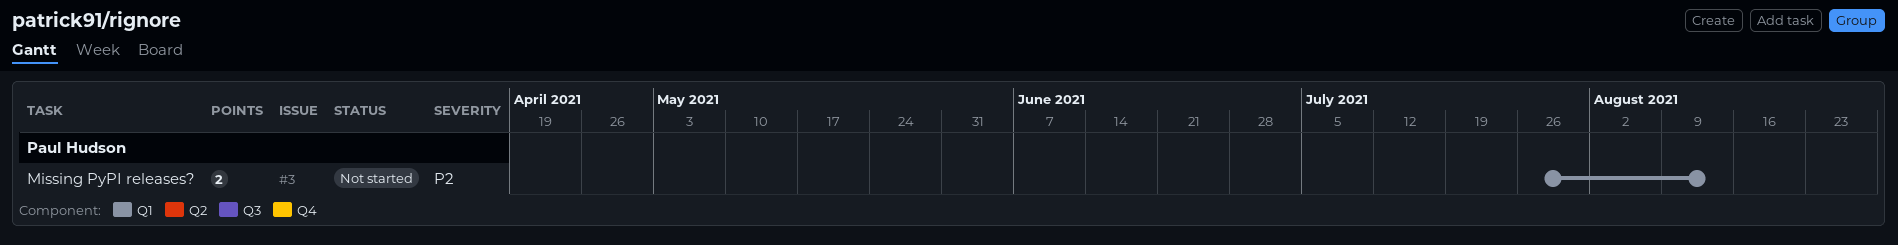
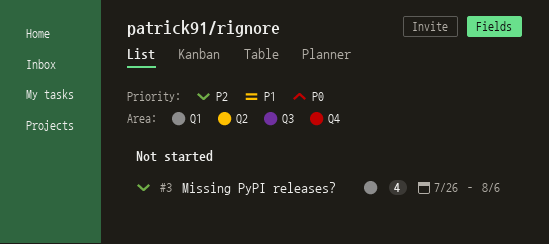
#3, estimate: 2 -> 4
#3, due: Aug 13 -> Aug 6

